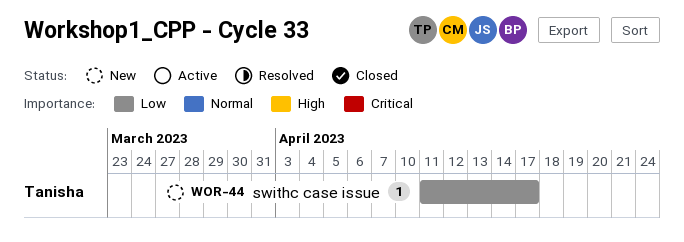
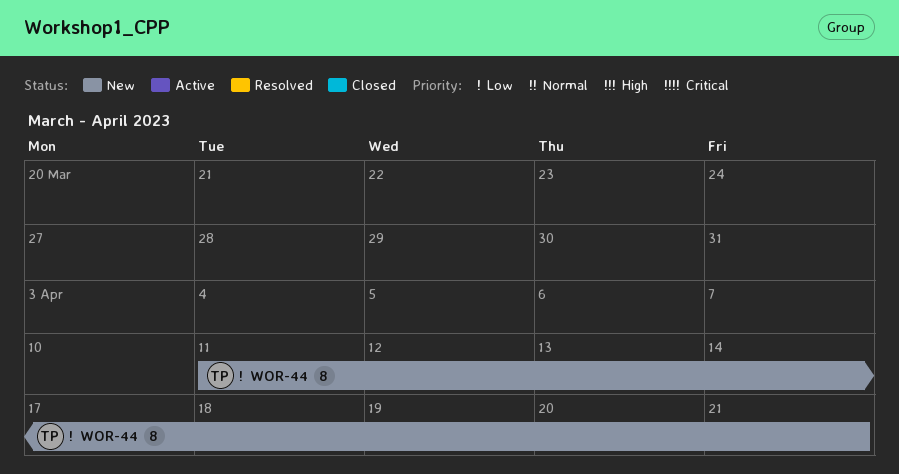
WOR-44, estimate: 1 -> 8
WOR-44, due: Apr 17 -> Apr 21

